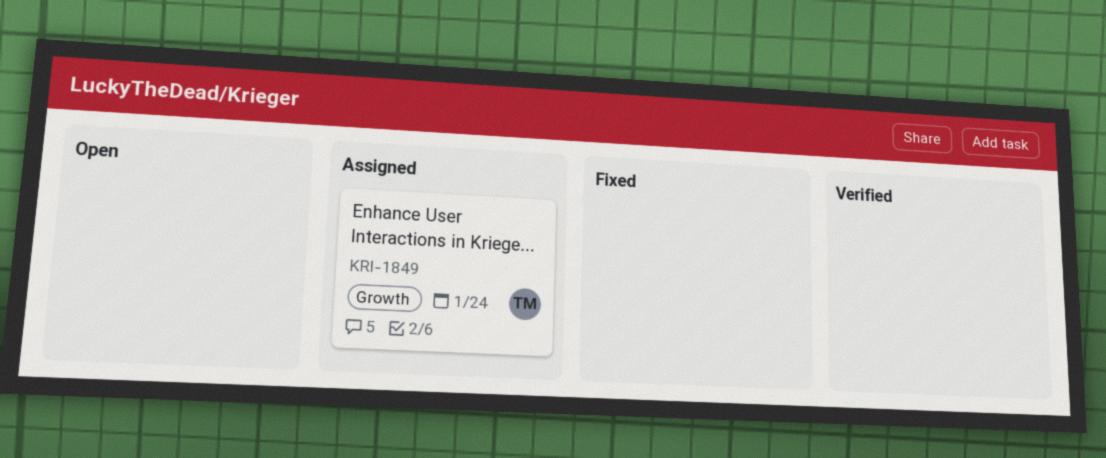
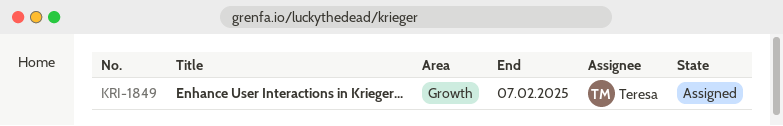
KRI-1849, due: Jan 24 -> Feb 7

